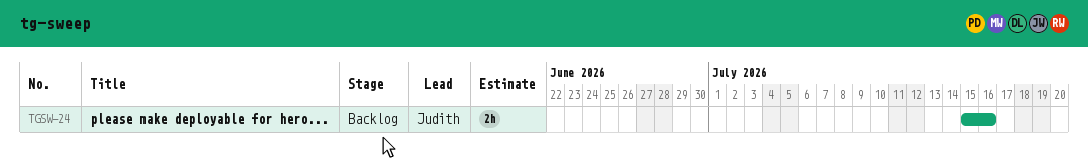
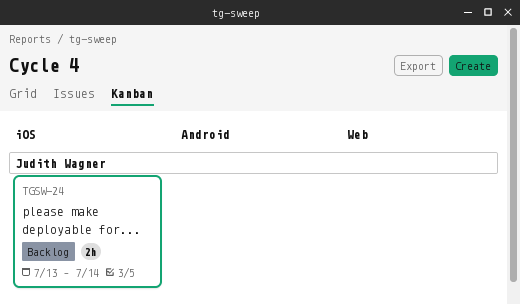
TGSW-24, start: Jul 15 -> Jul 13
TGSW-24, due: Jul 16 -> Jul 14

